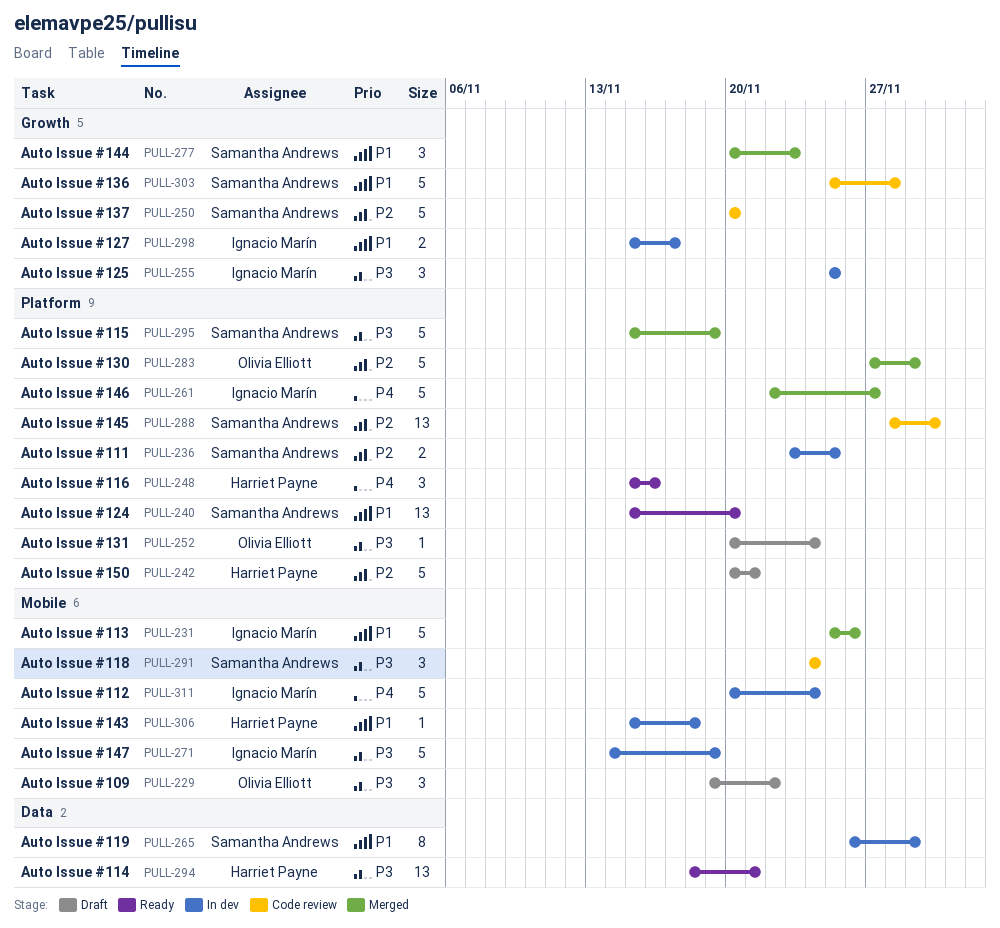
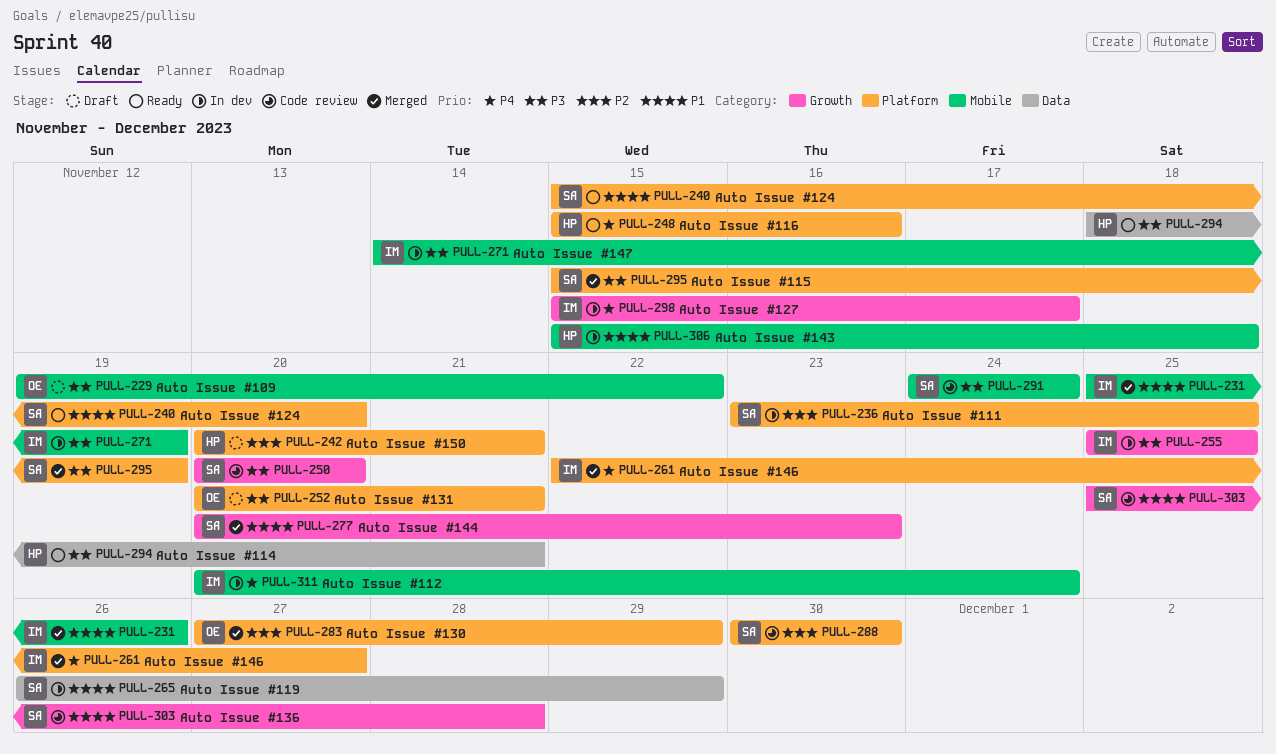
PULL-250, priority: P2 -> P3
PULL-252, due: Nov 24 -> Nov 21
PULL-288, start: Nov 28 -> Nov 30
PULL-298, priority: P1 -> P4

